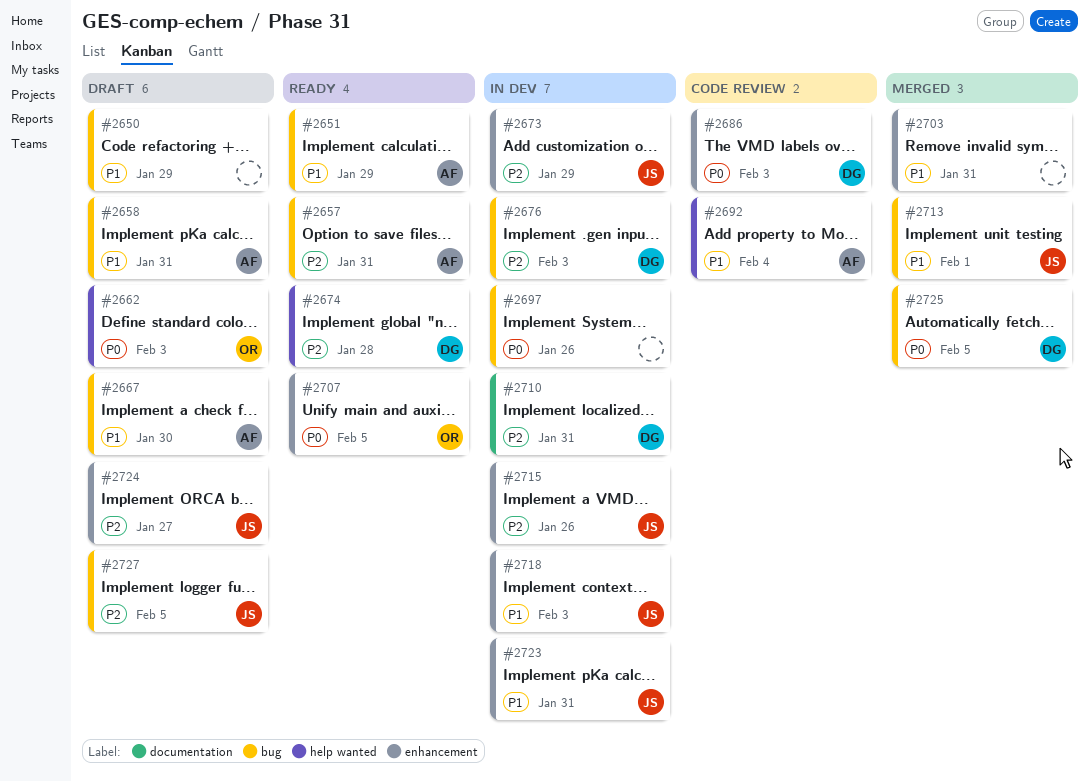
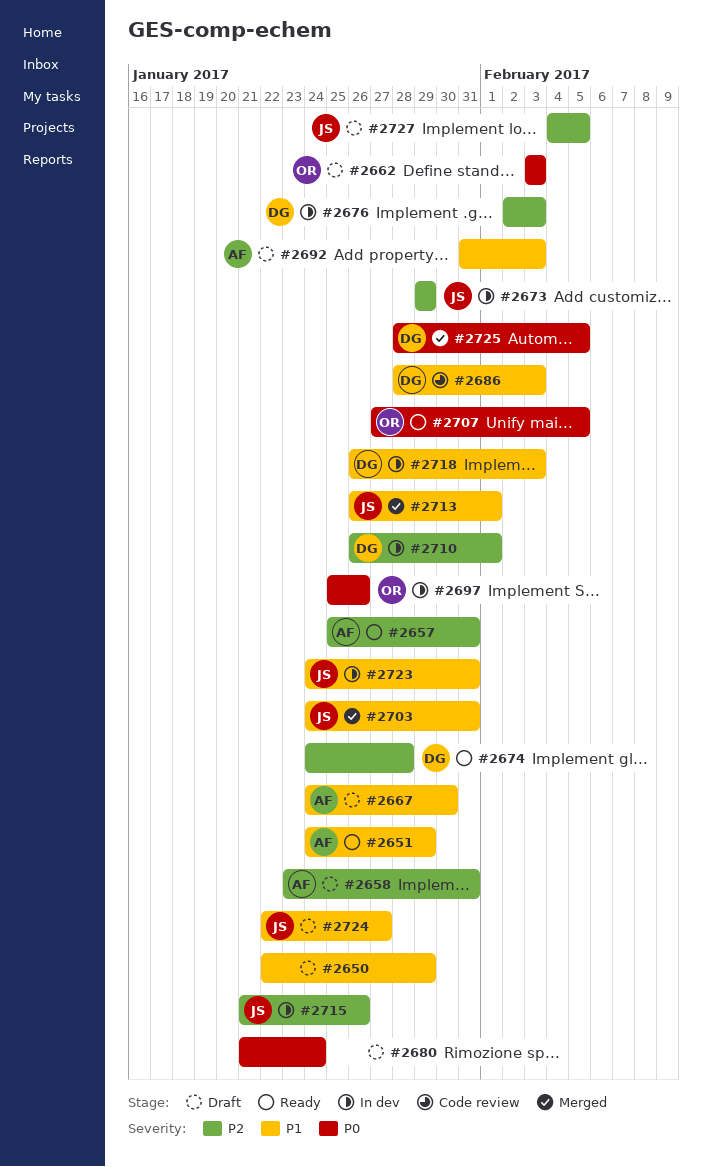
#2658, priority: P1 -> P2
#2680: none -> present
#2686, priority: P0 -> P1
#2692, status: Code review -> Draft
#2692, due: Feb 4 -> Feb 3
#2697, owner: none -> OR
#2703, owner: none -> JS
#2710, due: Jan 31 -> Feb 1
#2718, owner: JS -> DG
#2724, priority: P2 -> P1

